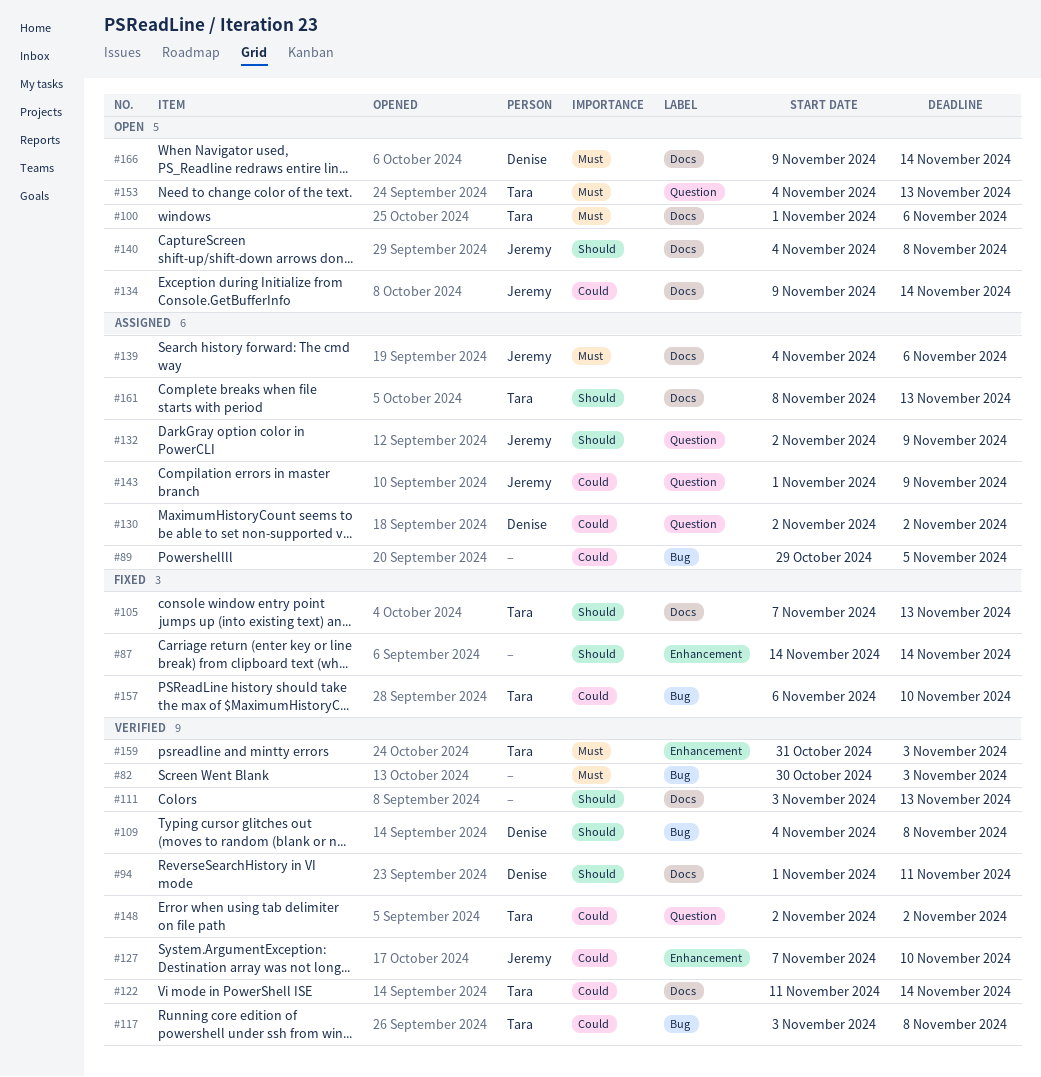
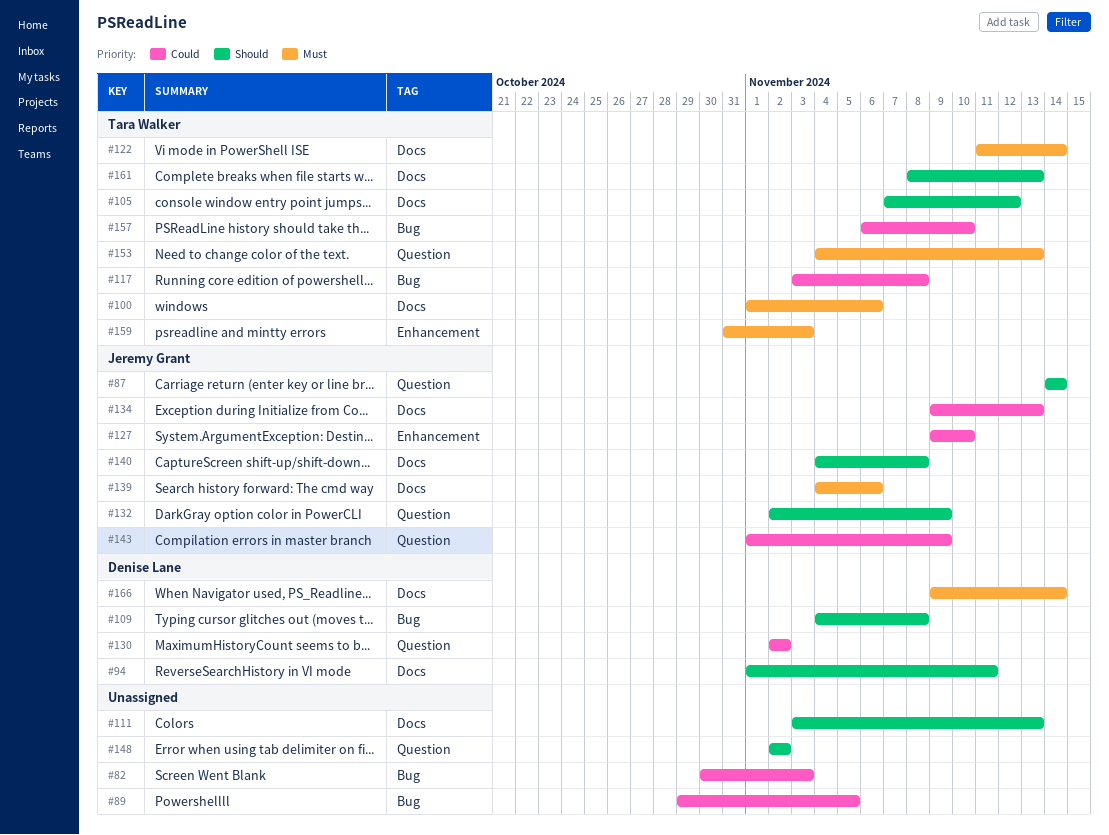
#82, priority: Must -> Could
#87, owner: none -> Jeremy Grant
#87, label: Enhancement -> Question
#105, due: Nov 13 -> Nov 12
#122, priority: Could -> Must
#127, start: Nov 7 -> Nov 9
#134, due: Nov 14 -> Nov 13
#148, owner: Tara Walker -> none
#148, priority: Could -> Should

